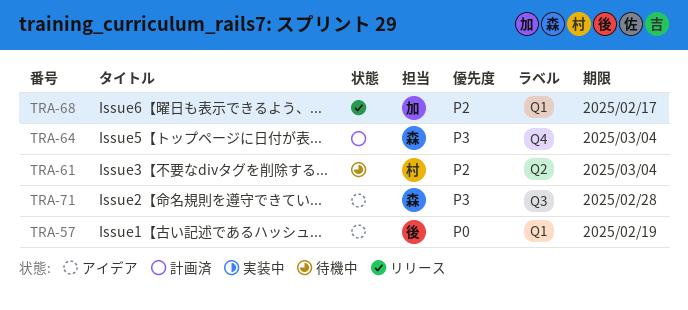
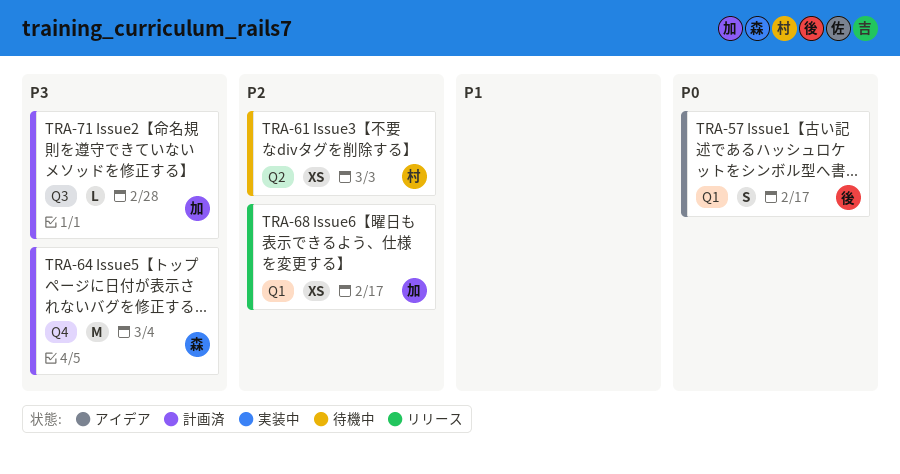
TRA-57, due: Feb 19 -> Feb 17
TRA-61, due: Mar 4 -> Mar 3
TRA-71, status: アイデア -> 計画済
TRA-71, owner: 森 -> 加

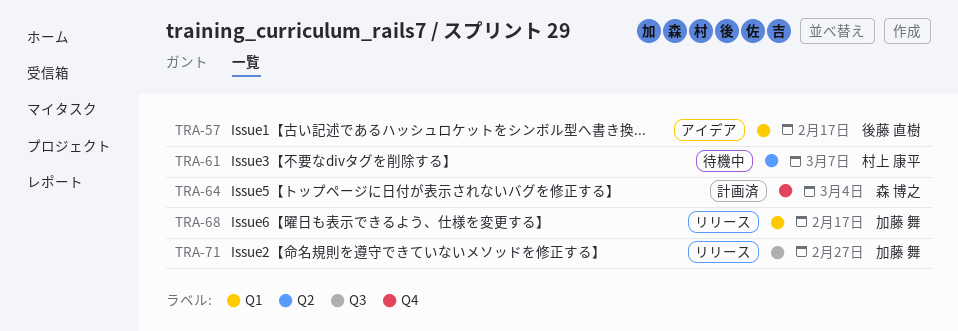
TRA-61, due: Mar 3 -> Mar 7
TRA-71, status: 計画済 -> リリース
TRA-71, due: Feb 28 -> Feb 27

